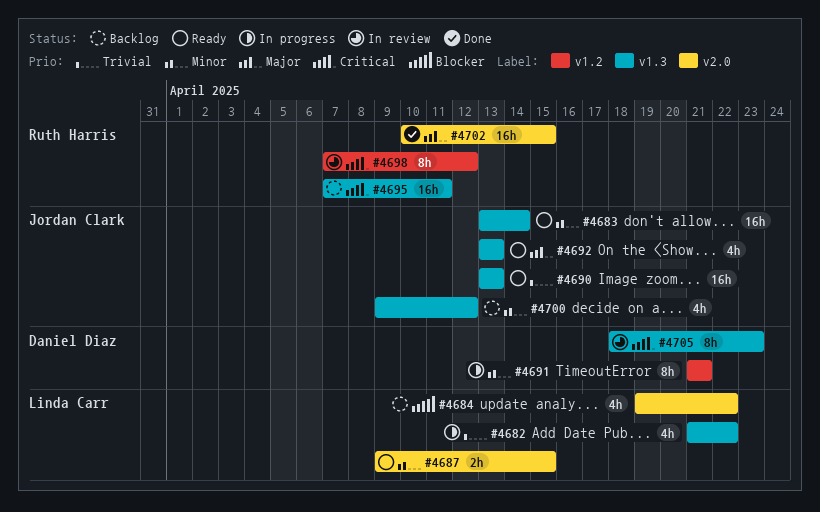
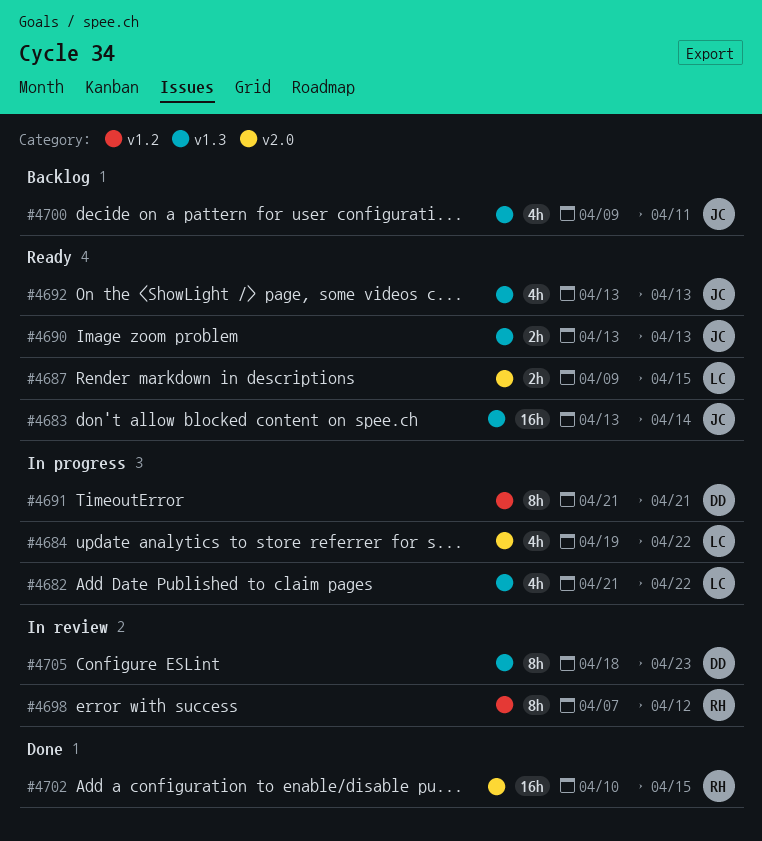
#4684, status: Backlog -> In progress
#4690, estimate: 16h -> 2h
#4695: present -> none
#4700, due: Apr 12 -> Apr 11

